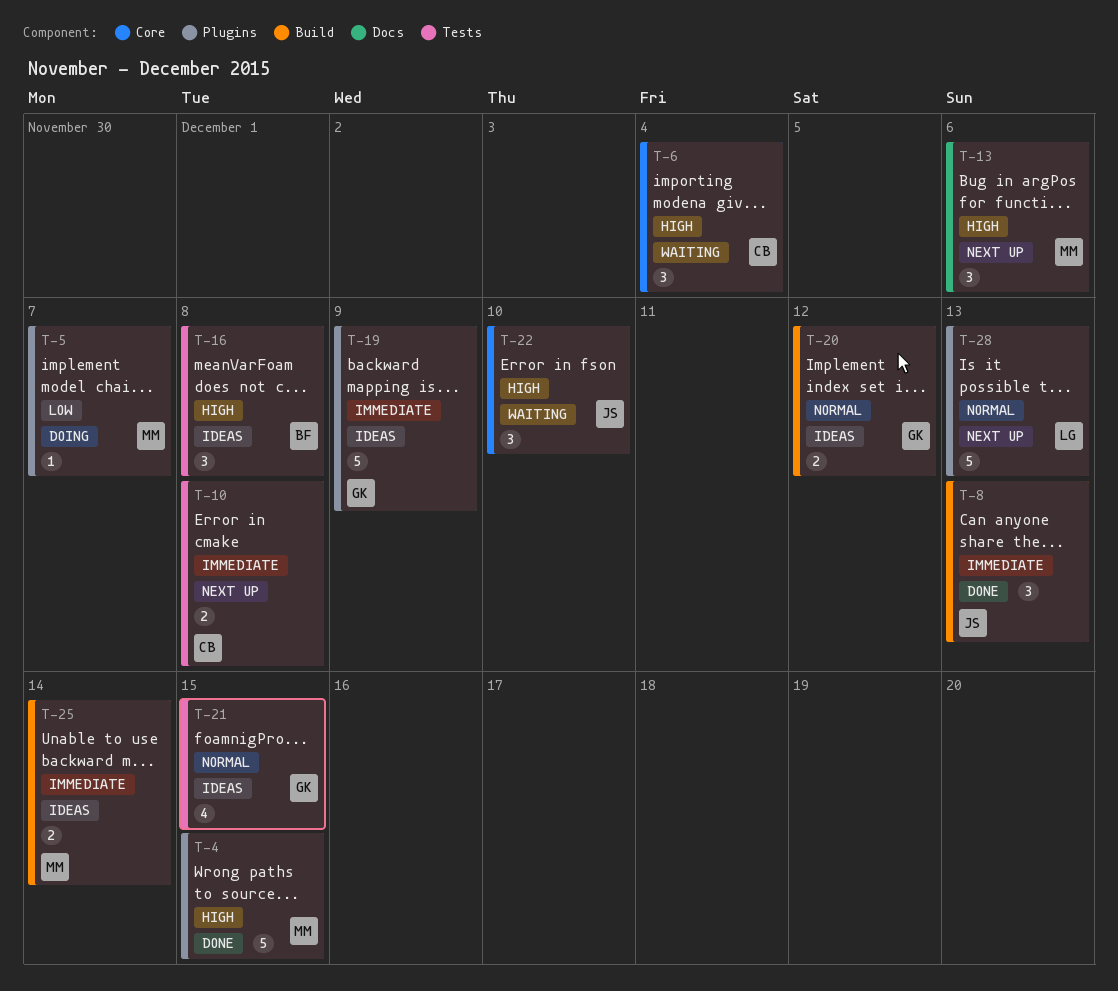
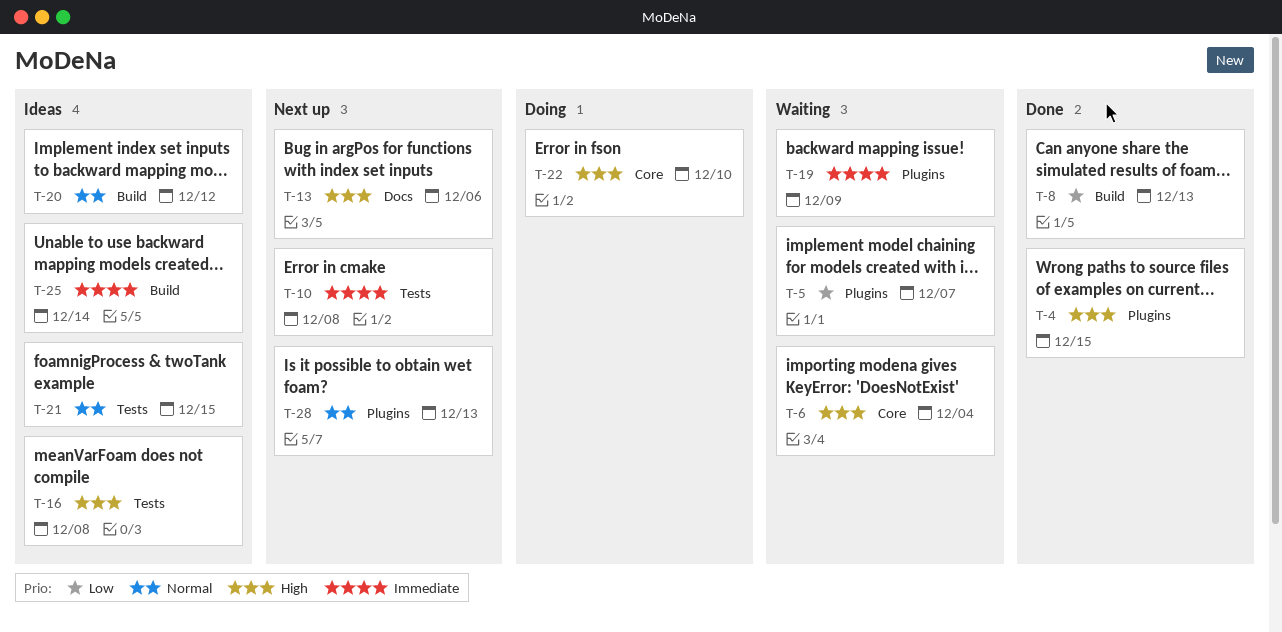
T-5, status: Doing -> Waiting
T-8, priority: Immediate -> Low
T-19, status: Ideas -> Waiting
T-22, status: Waiting -> Doing

